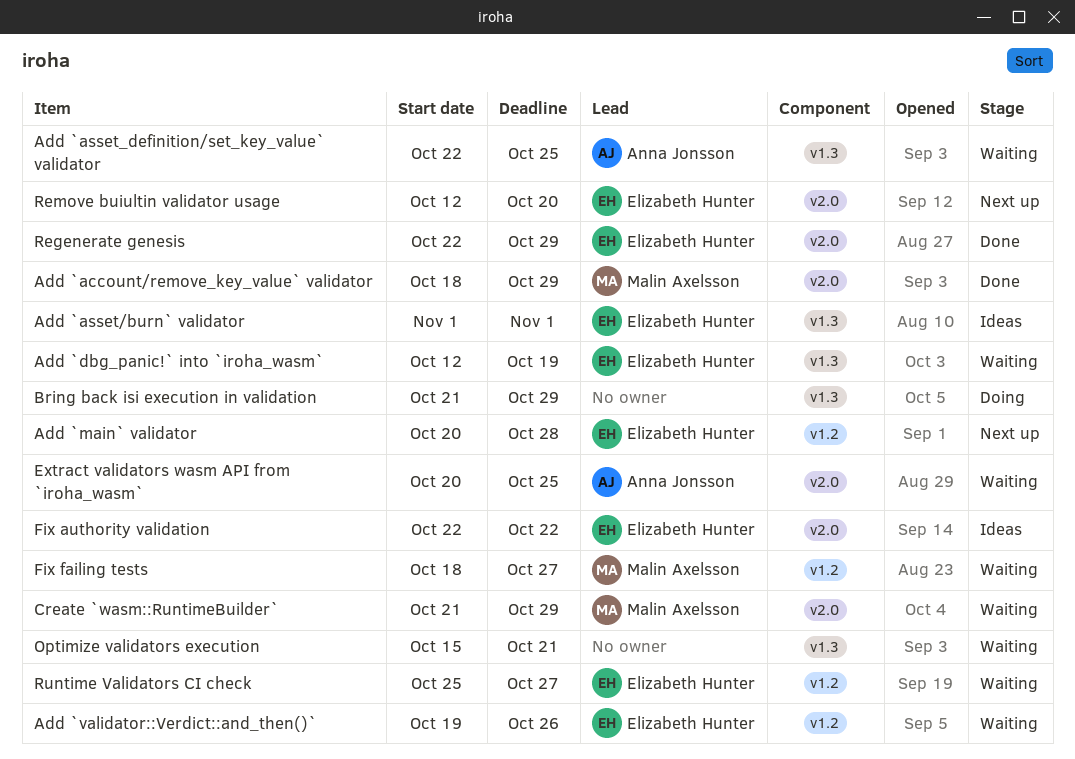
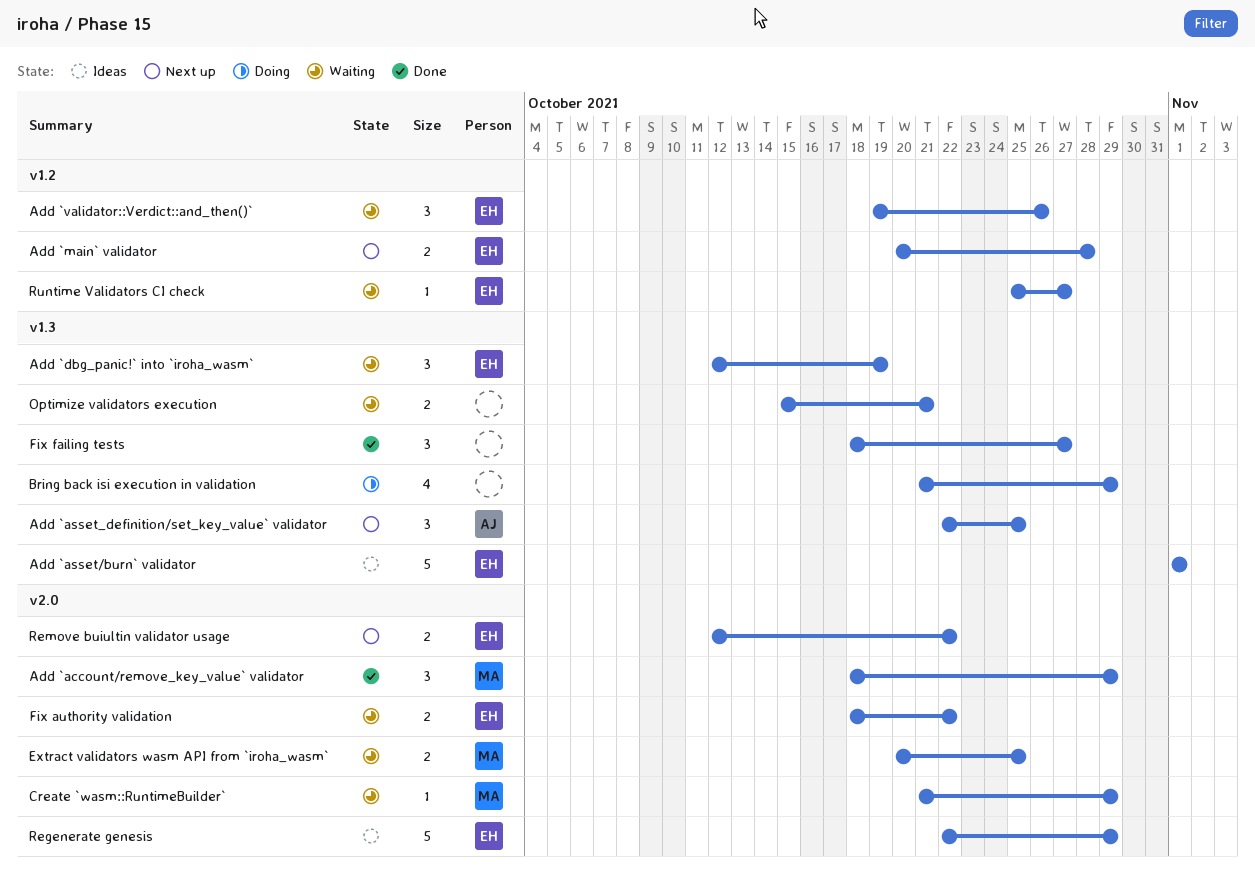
Add `asset_definition/set_key_value` validator, status: Waiting -> Next up
Extract validators wasm API from `iroha_wasm`, owner: Anna Jonsson -> Malin Axelsson
Fix authority validation, status: Ideas -> Waiting
Fix authority validation, start: Oct 22 -> Oct 18
Fix failing tests, status: Waiting -> Done
Fix failing tests, owner: Malin Axelsson -> none
Fix failing tests, label: v1.2 -> v1.3
Regenerate genesis, status: Done -> Ideas
Remove buiultin validator usage, due: Oct 20 -> Oct 22

